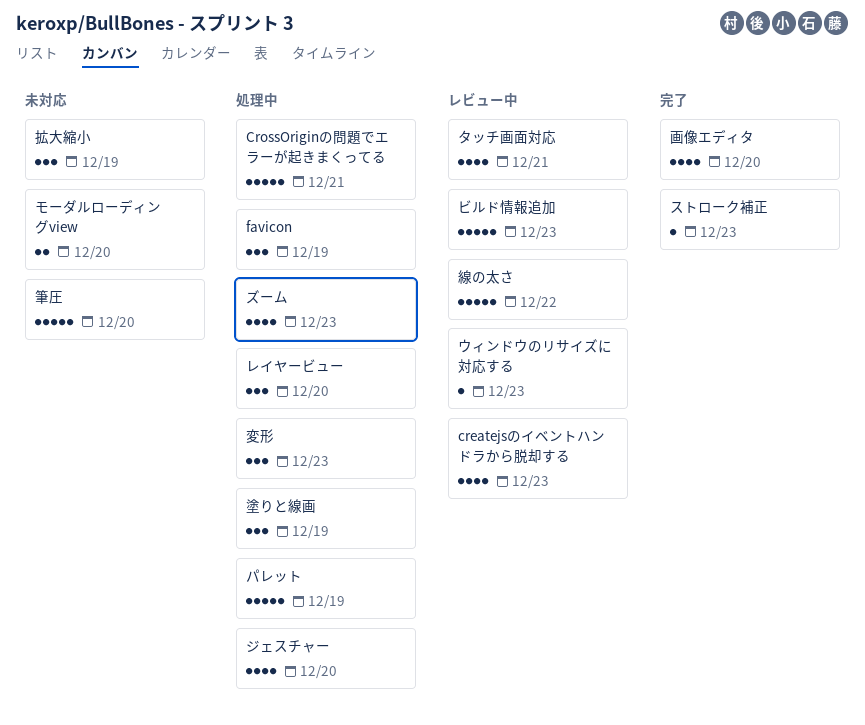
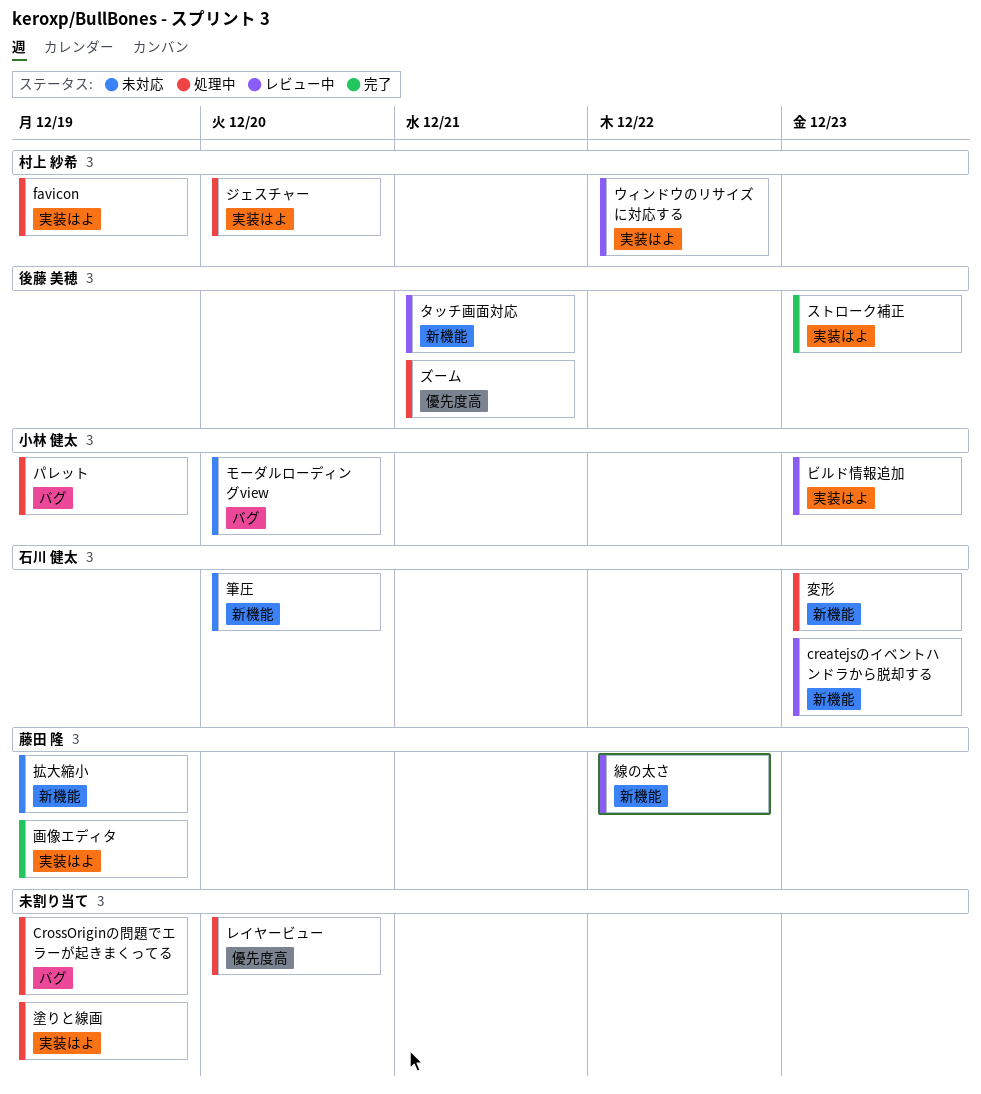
CrossOriginの問題でエラーが起きまくってる, due: Dec 21 -> Dec 19
ウィンドウのリサイズに対応する, due: Dec 23 -> Dec 22
ズーム, due: Dec 23 -> Dec 21
画像エディタ, due: Dec 20 -> Dec 19

